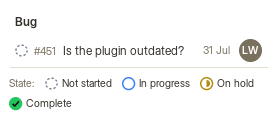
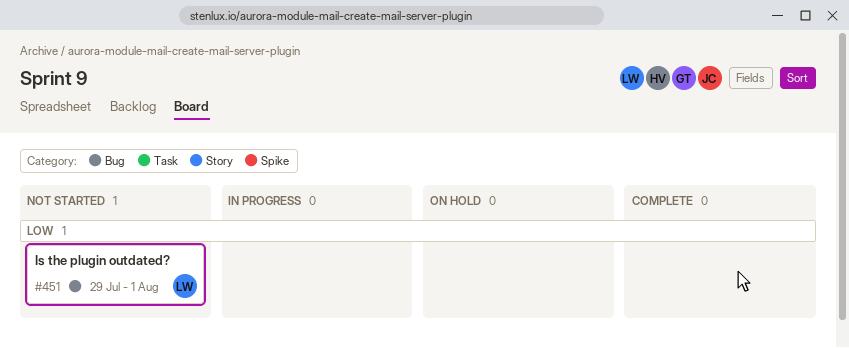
#451, due: Jul 31 -> Aug 1

